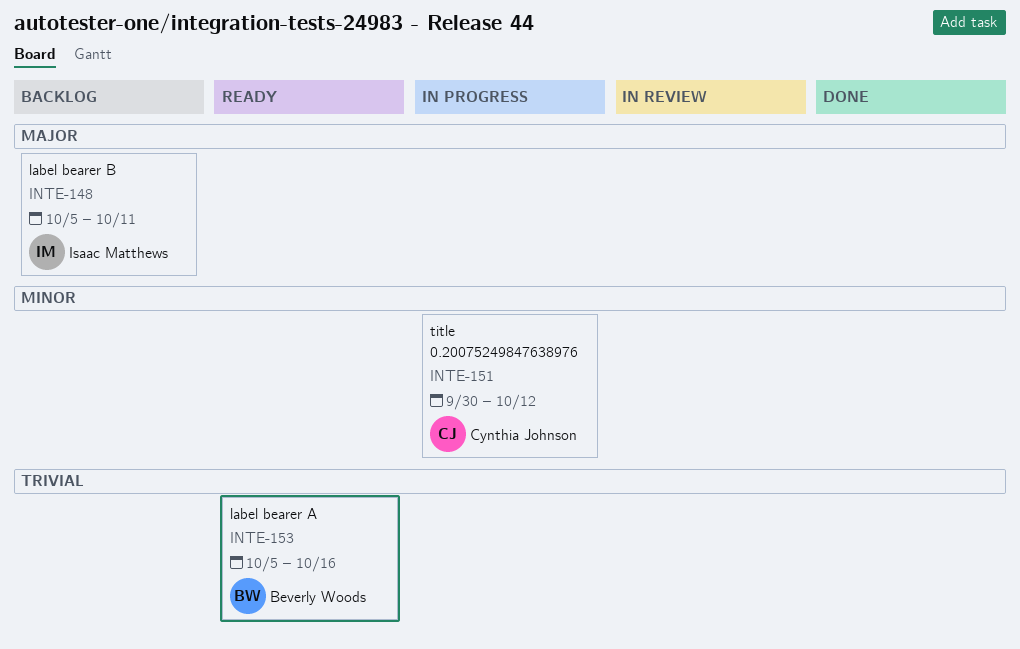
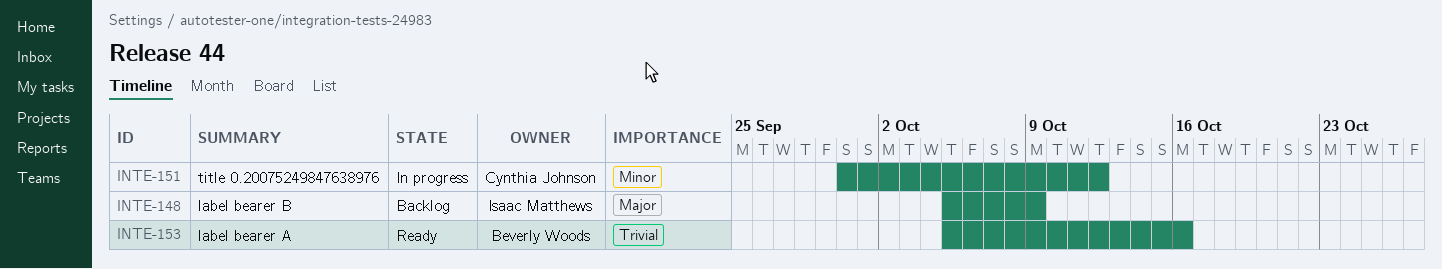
INTE-148, due: Oct 11 -> Oct 9

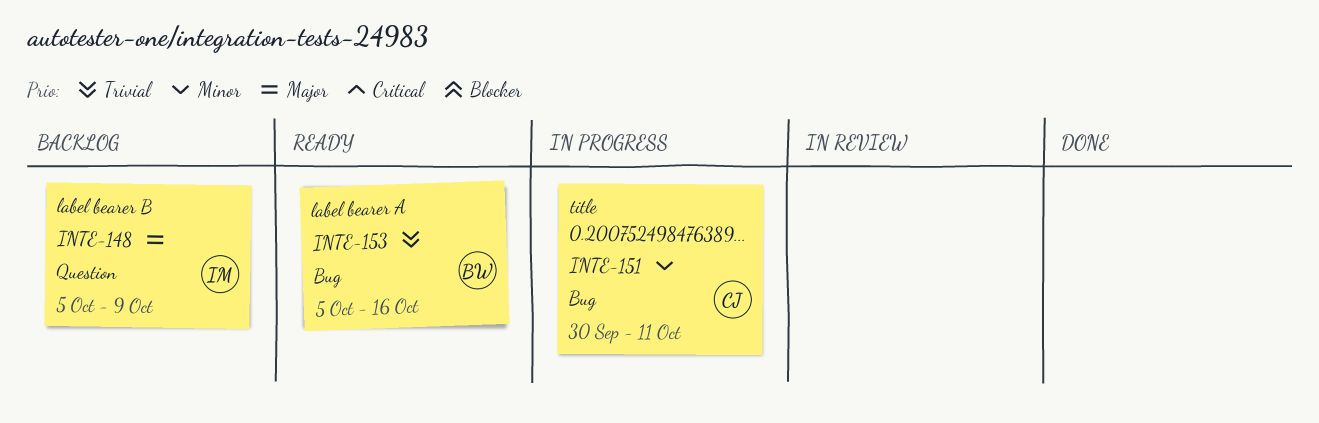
INTE-151, due: Oct 12 -> Oct 11

